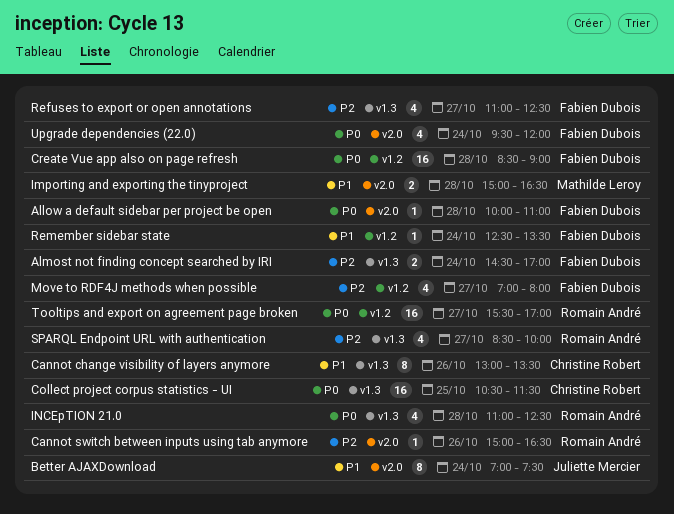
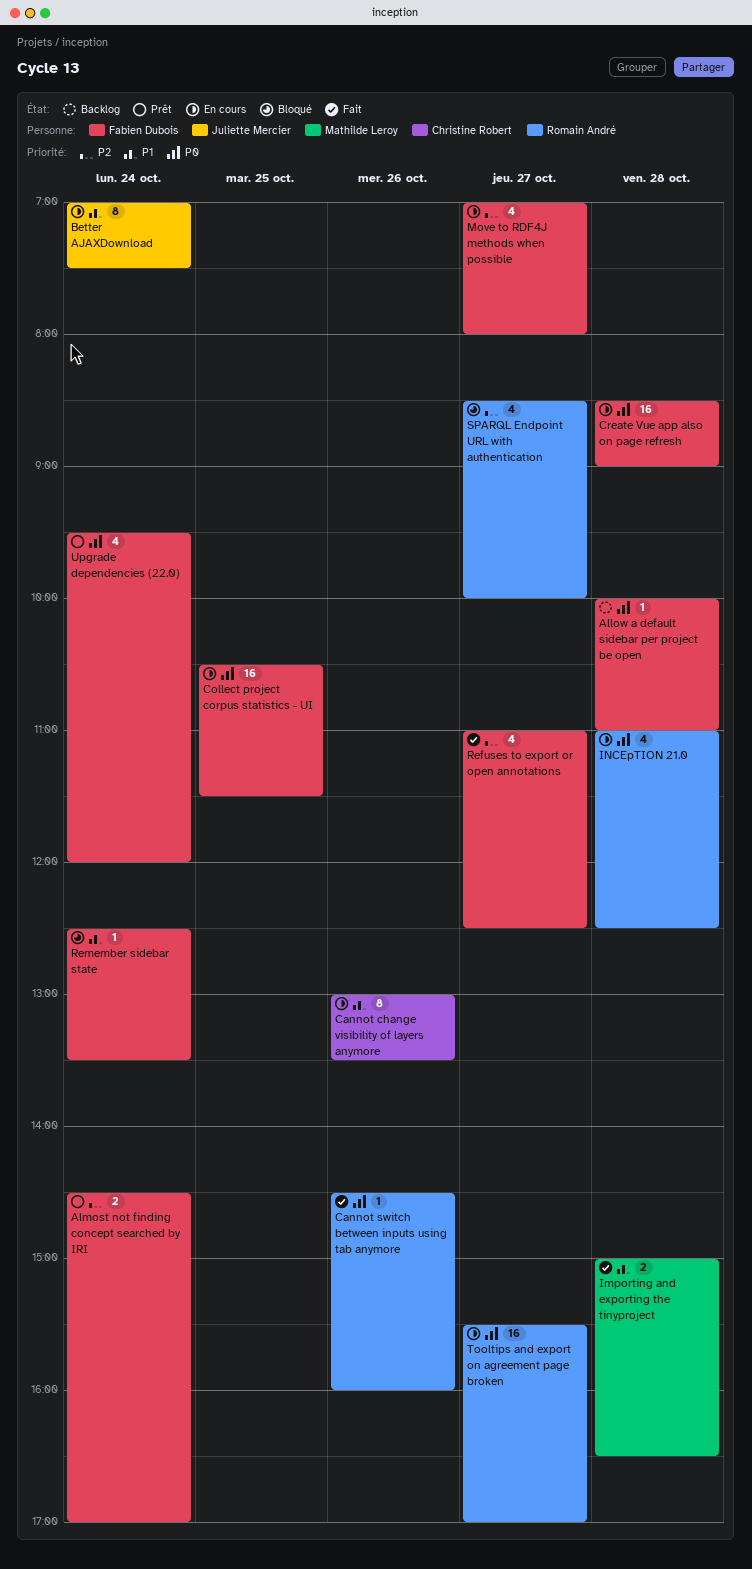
Cannot switch between inputs using tab anymore, priority: P2 -> P0
Cannot switch between inputs using tab anymore, begins: 15:00 -> 14:30
Cannot switch between inputs using tab anymore, ends: 16:30 -> 16:00
Collect project corpus statistics - UI, owner: Christine Robert -> Fabien Dubois

